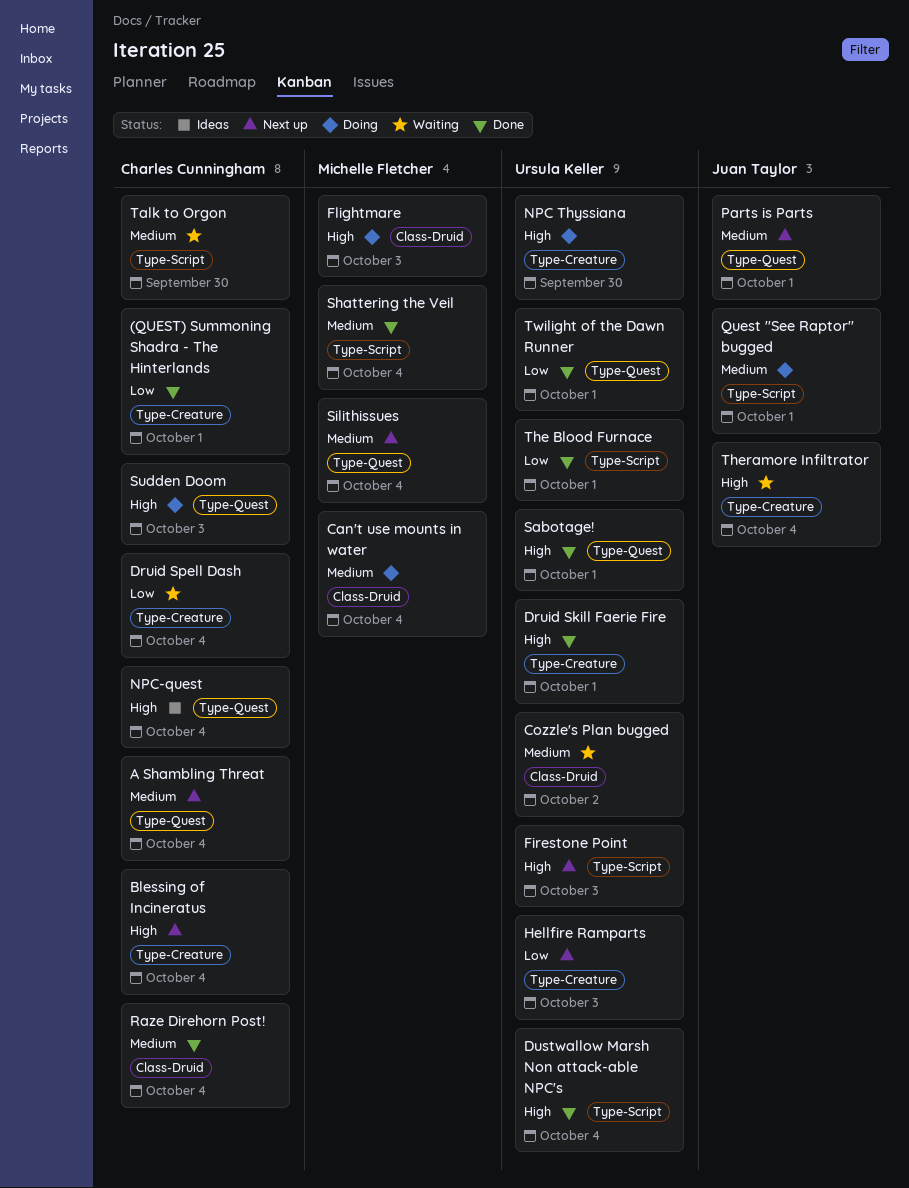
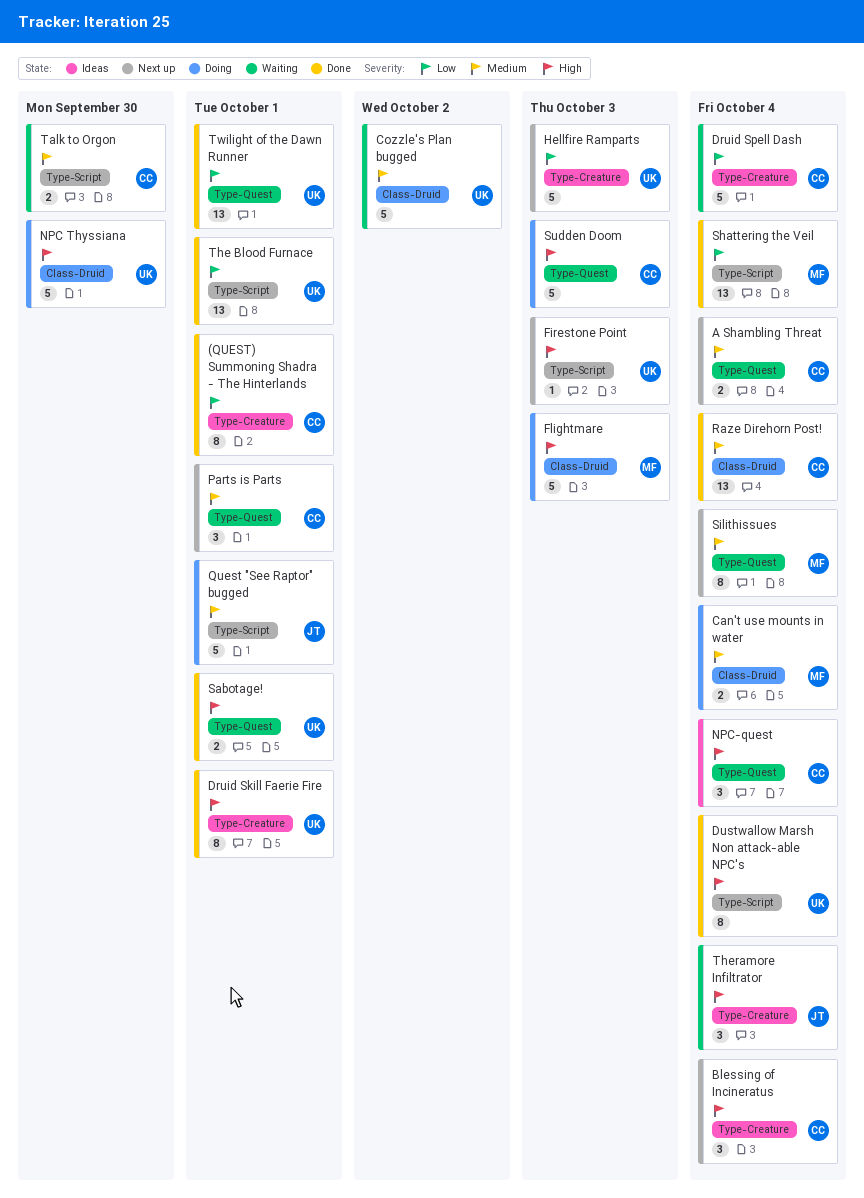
NPC Thyssiana, label: Type-Creature -> Class-Druid
Parts is Parts, owner: Juan Taylor -> Charles Cunningham
Shattering the Veil, priority: Medium -> Low

